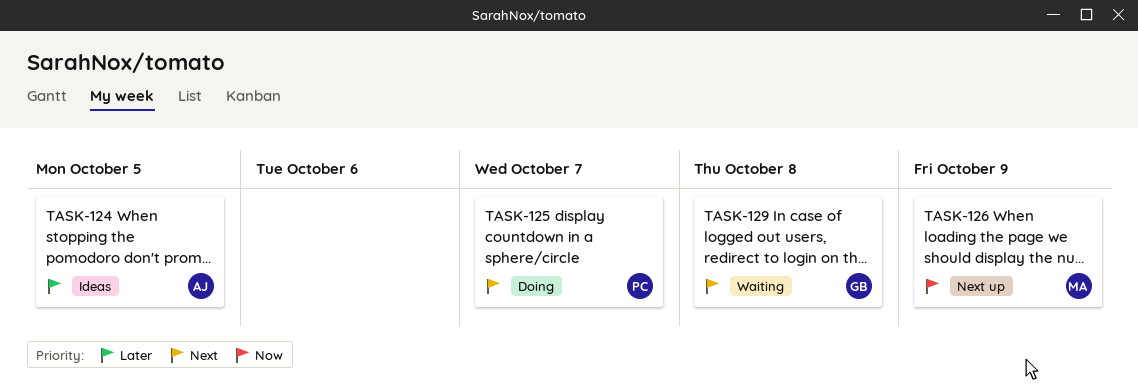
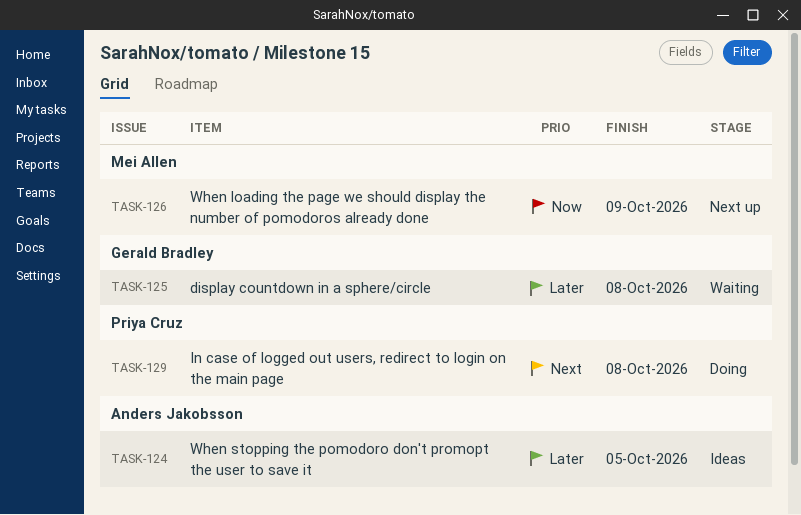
TASK-125, status: Doing -> Waiting
TASK-125, owner: Priya Cruz -> Gerald Bradley
TASK-125, priority: Next -> Later
TASK-125, due: Oct 7 -> Oct 8
TASK-129, status: Waiting -> Doing
TASK-129, owner: Gerald Bradley -> Priya Cruz

